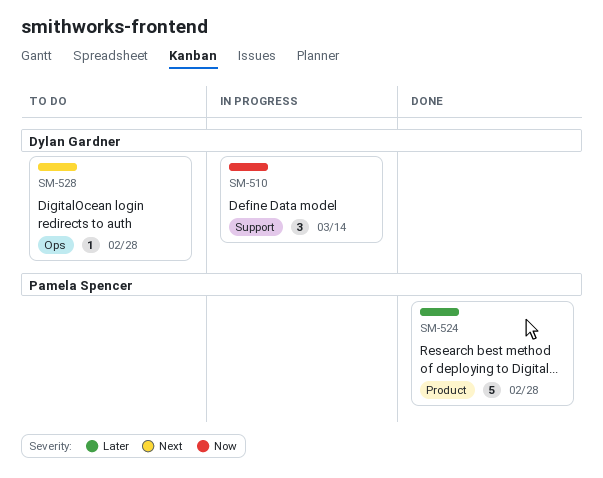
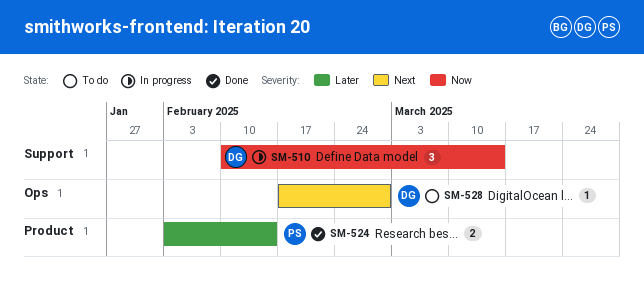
SM-524, estimate: 5 -> 2
SM-524, due: Feb 28 -> Feb 14

